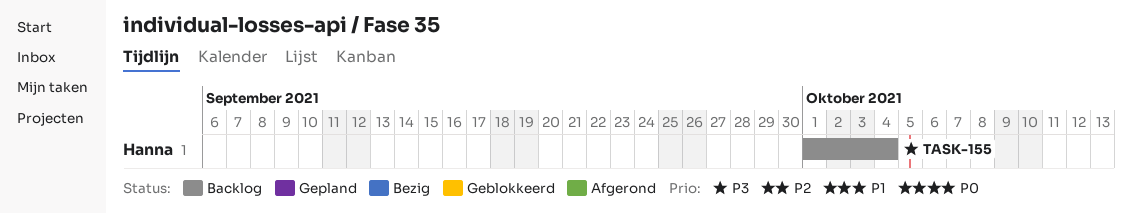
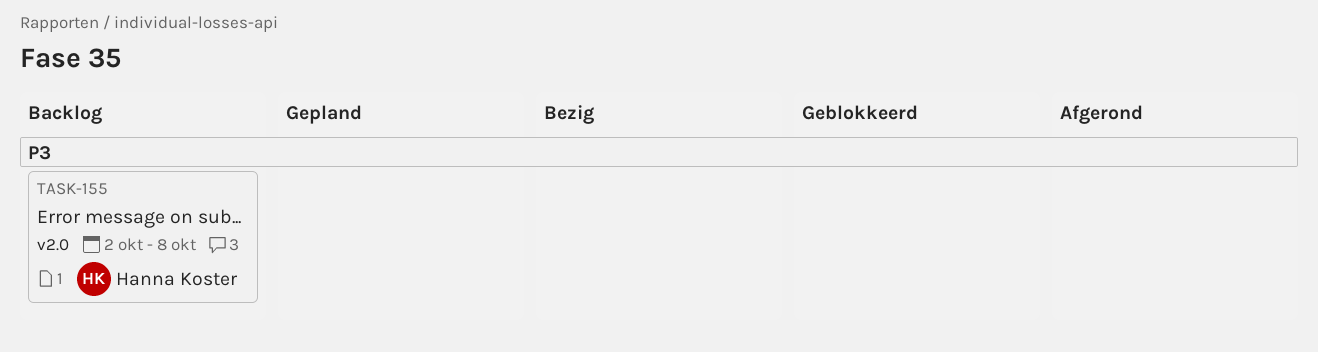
TASK-155, start: Oct 1 -> Oct 2
TASK-155, due: Oct 4 -> Oct 8

